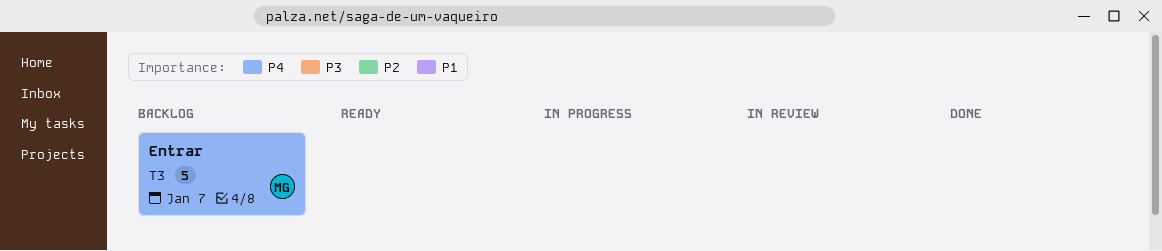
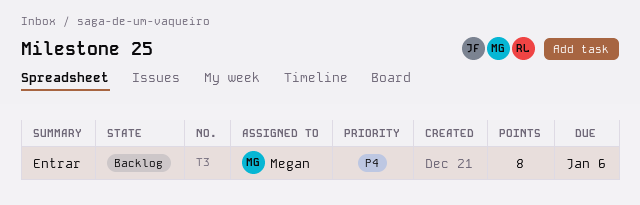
T3, estimate: 5 -> 8
T3, due: Jan 7 -> Jan 6

